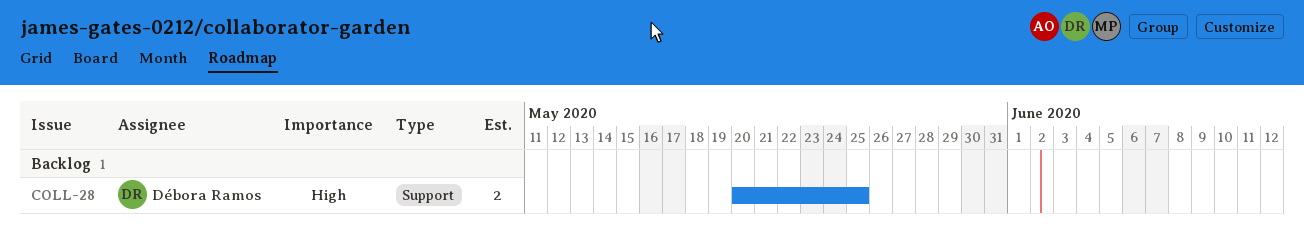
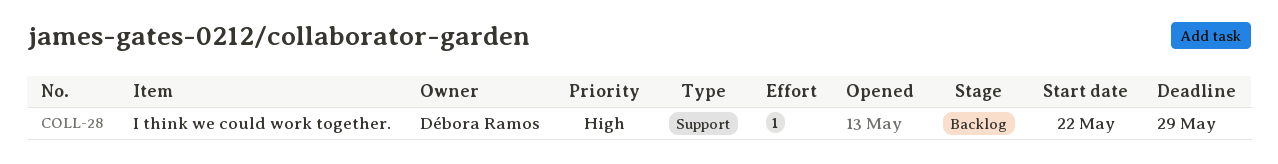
COLL-28, estimate: 2 -> 1
COLL-28, start: May 20 -> May 22
COLL-28, due: May 25 -> May 29

